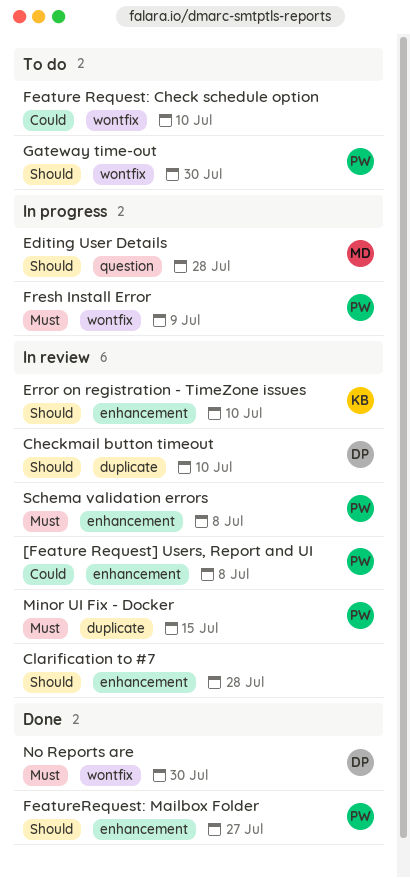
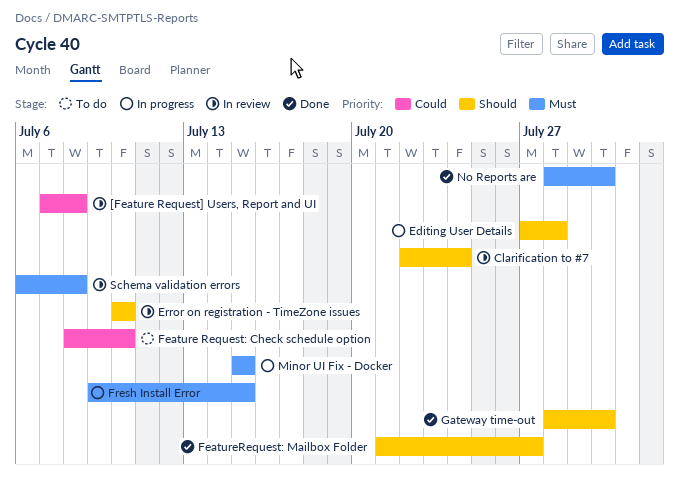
Checkmail button timeout: present -> none
Clarification to #7, due: Jul 28 -> Jul 24
Fresh Install Error, due: Jul 9 -> Jul 15
Gateway time-out, status: To do -> Done
Minor UI Fix - Docker, status: In review -> In progress

